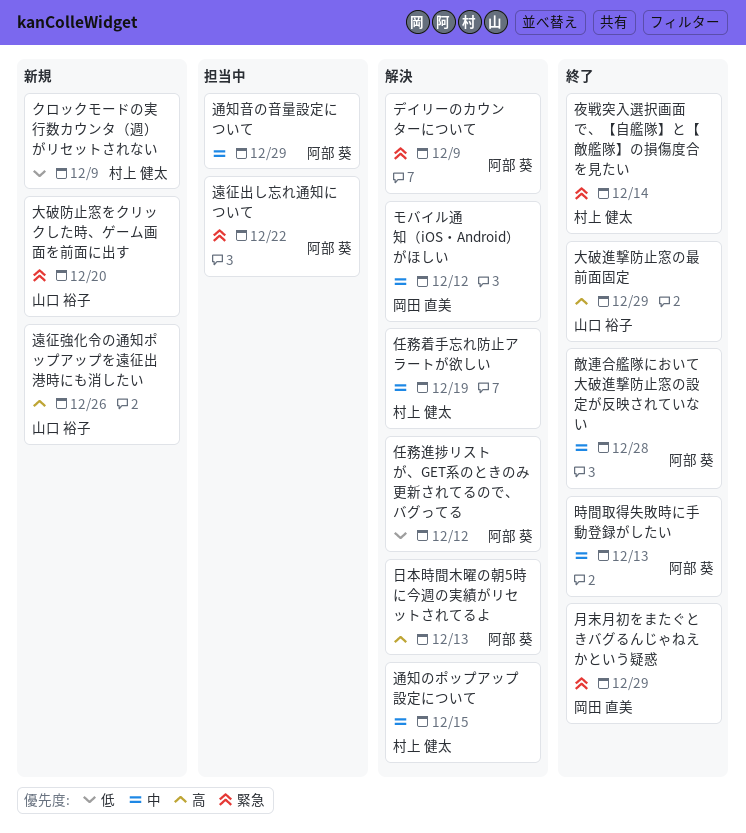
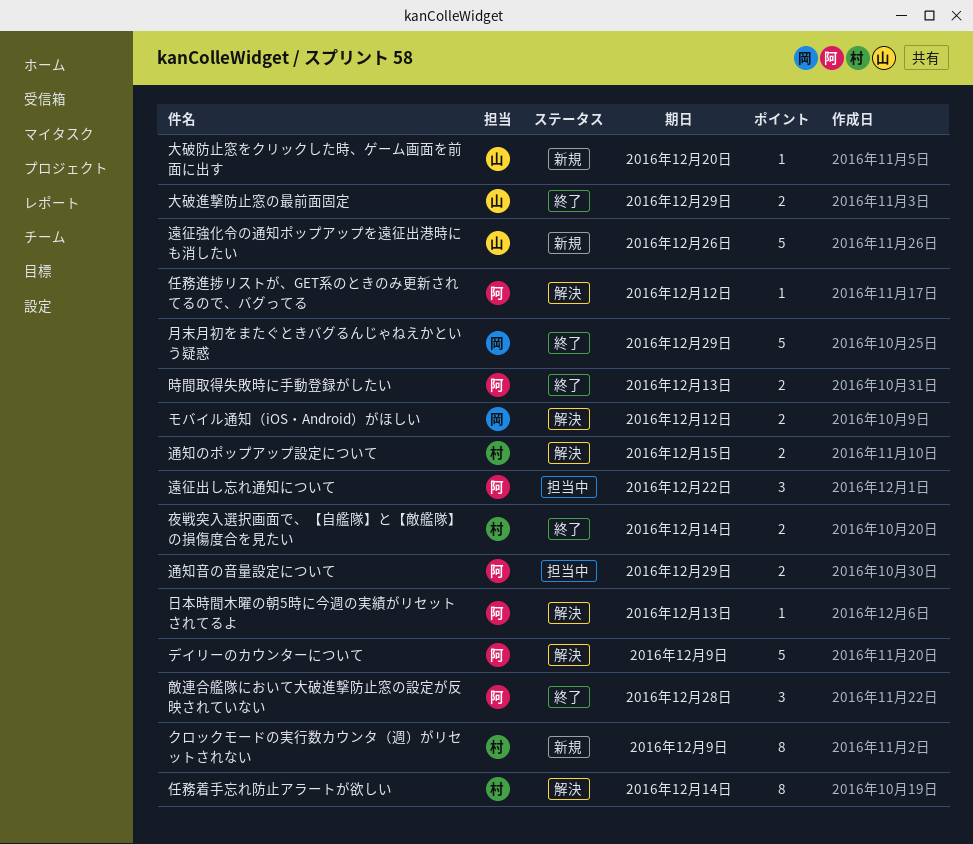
任務着手忘れ防止アラートが欲しい, due: Dec 19 -> Dec 14

